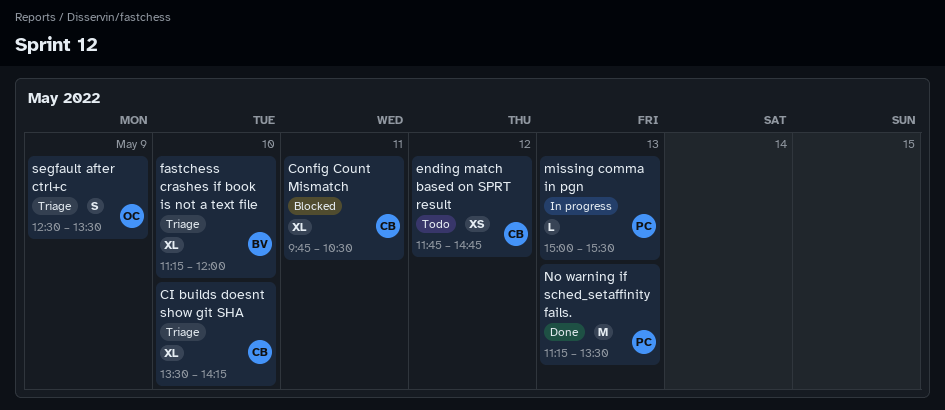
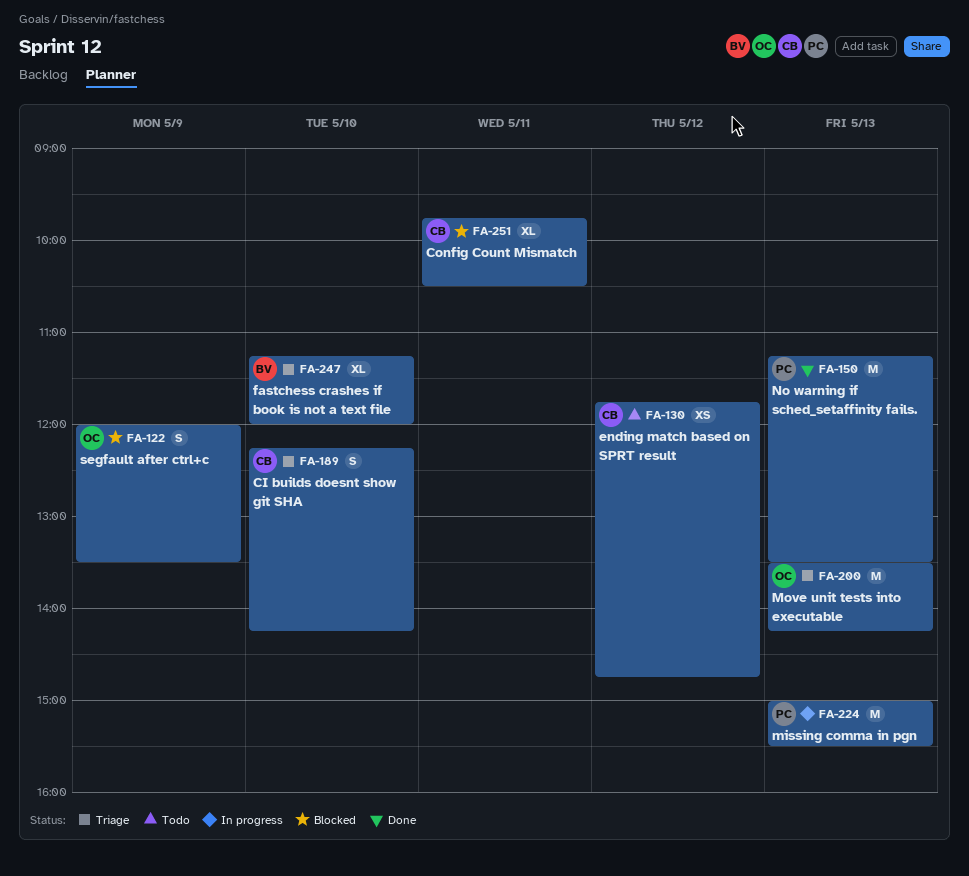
CI builds doesnt show git SHA, estimate: XL -> S
CI builds doesnt show git SHA, begins: 13:30 -> 12:15
missing comma in pgn, estimate: L -> M
Move unit tests into executable: none -> present
segfault after ctrl+c, status: Triage -> Blocked
segfault after ctrl+c, begins: 12:30 -> 12:00

